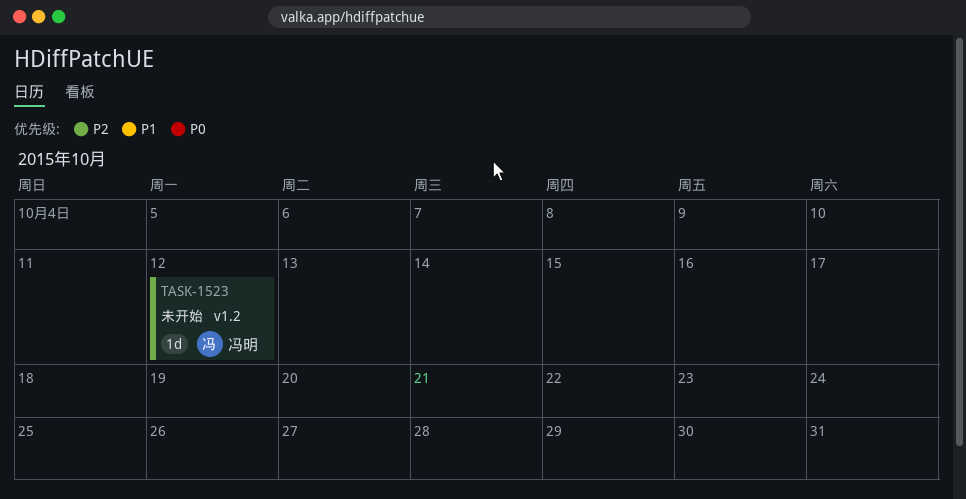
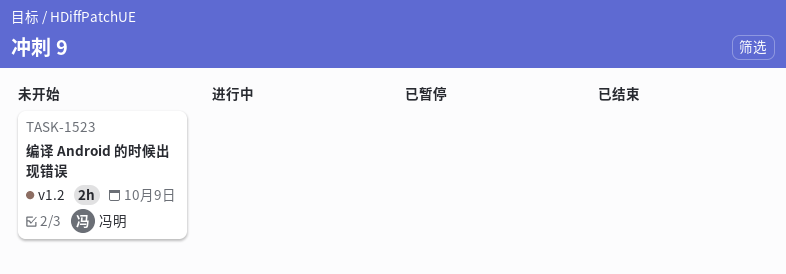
TASK-1523, estimate: 1d -> 2h
TASK-1523, due: Oct 12 -> Oct 9

